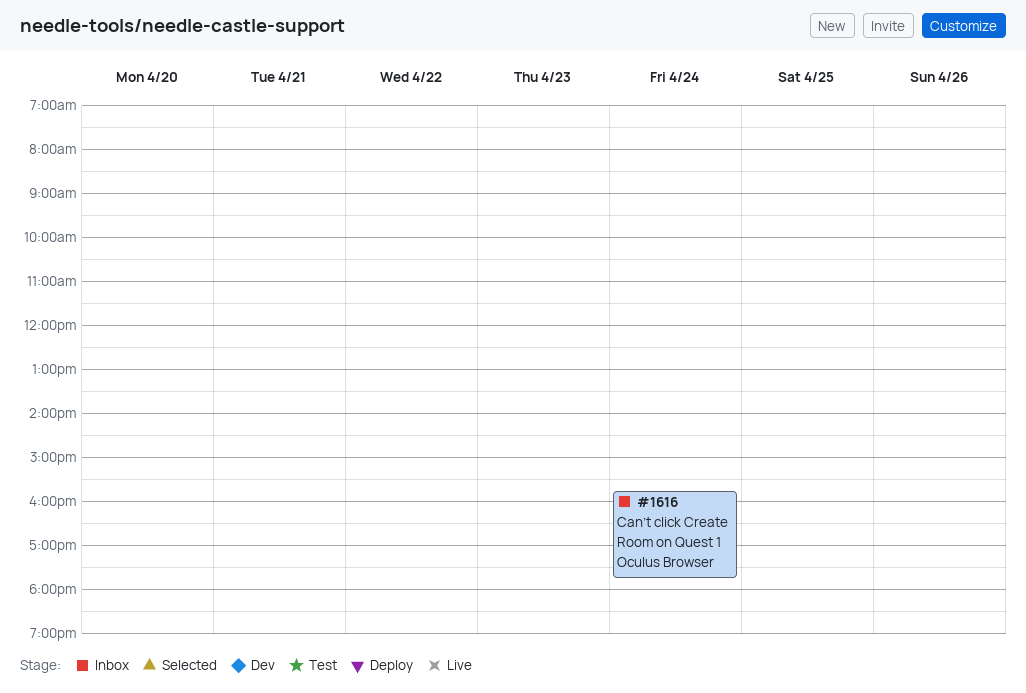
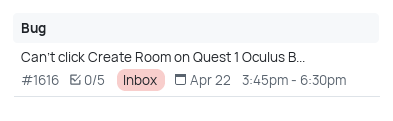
#1616, day: Apr 24 -> Apr 22
#1616, ends: 17:45 -> 18:30

